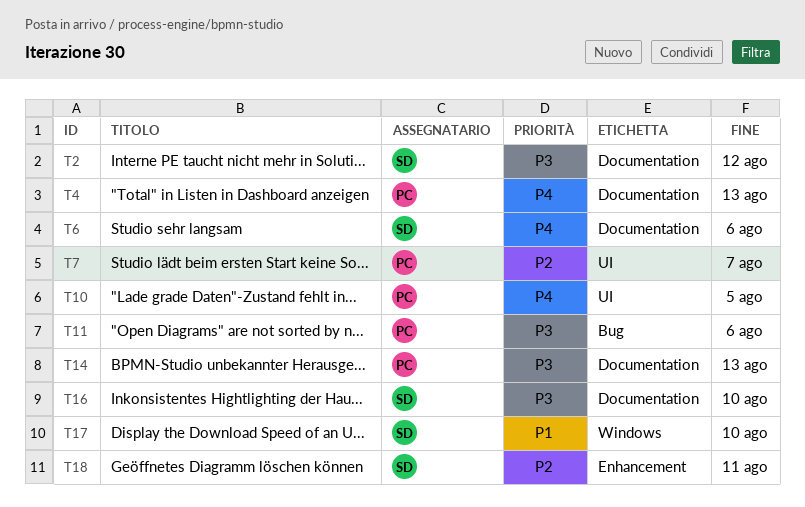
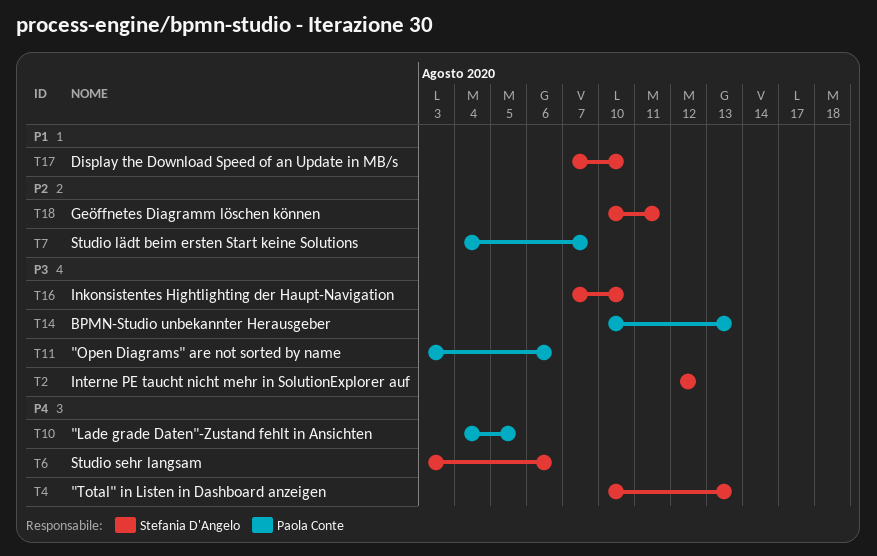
T4, owner: Paola Conte -> Stefania D'Angelo

